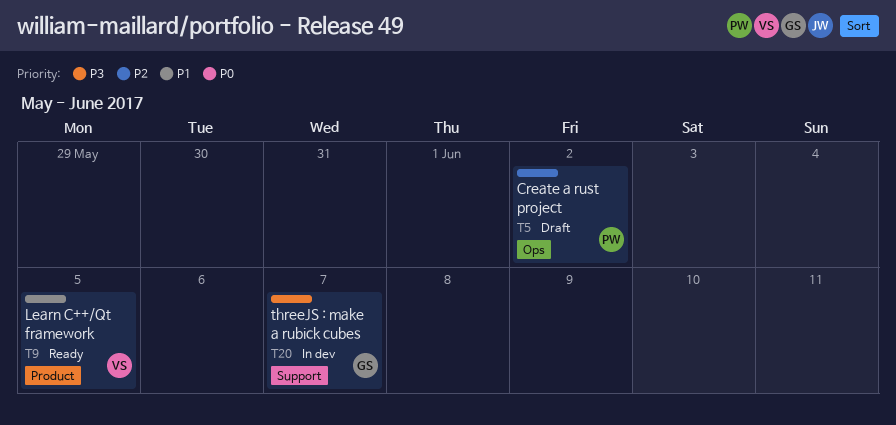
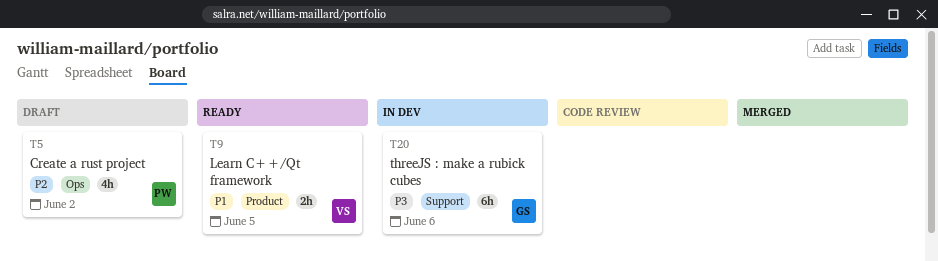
T20, due: Jun 7 -> Jun 6

